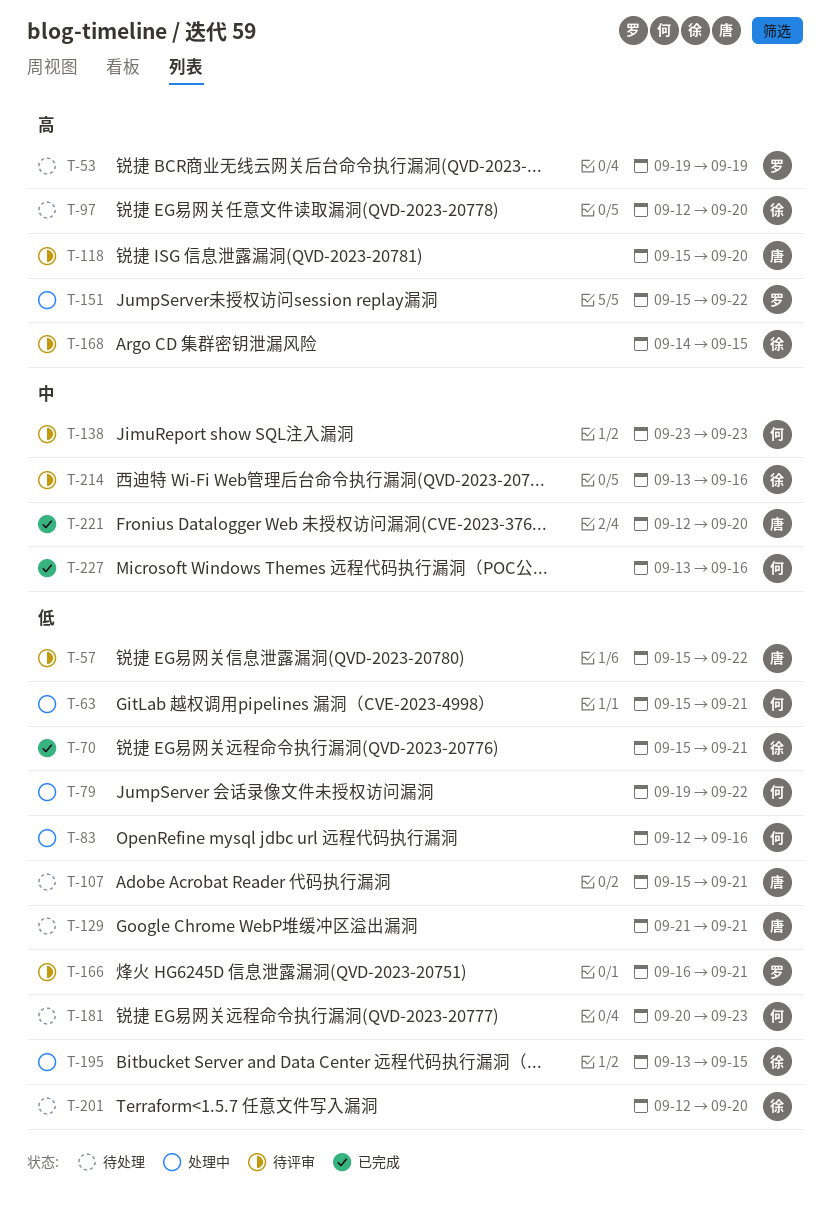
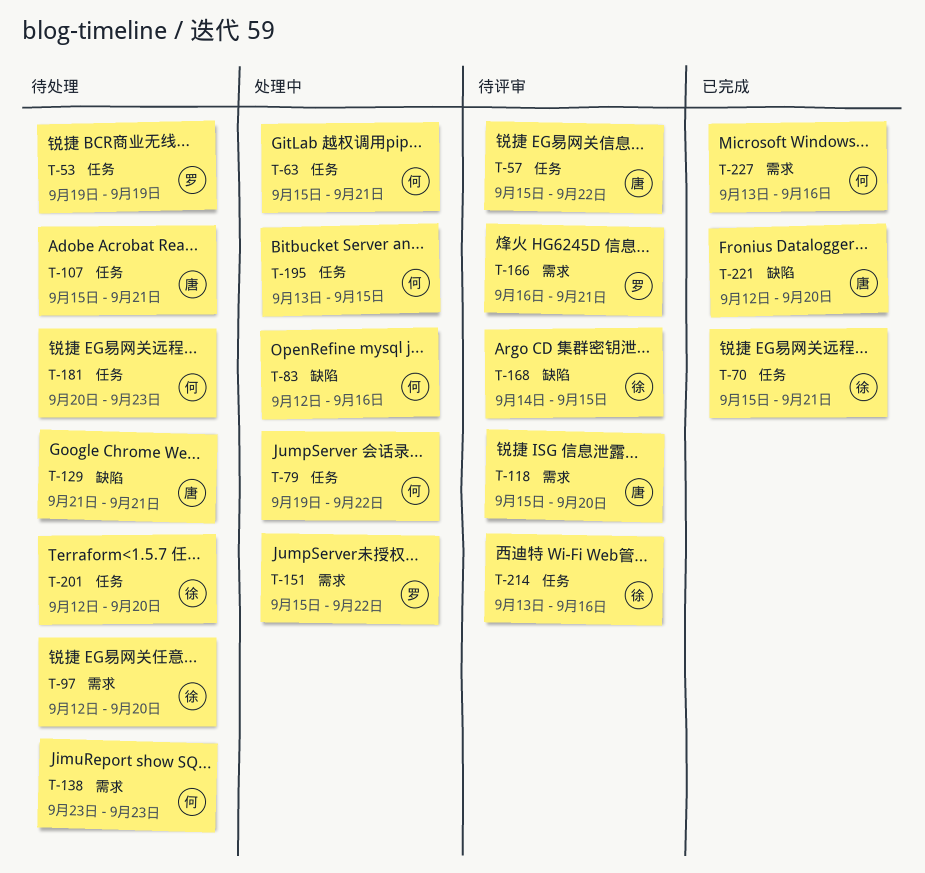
T-138, status: 待评审 -> 待处理
T-195, owner: 徐 -> 何

